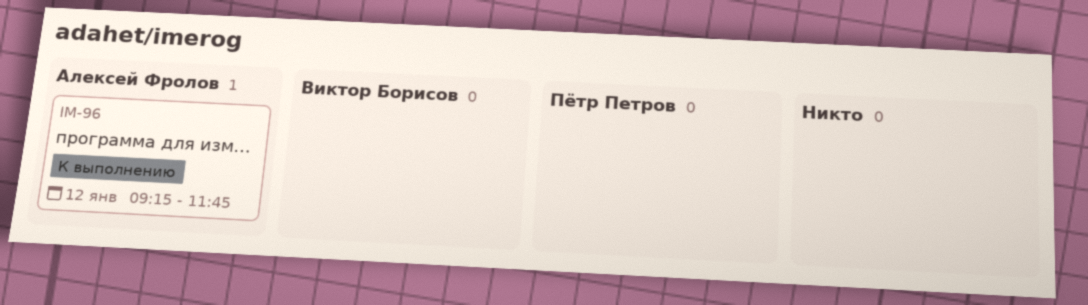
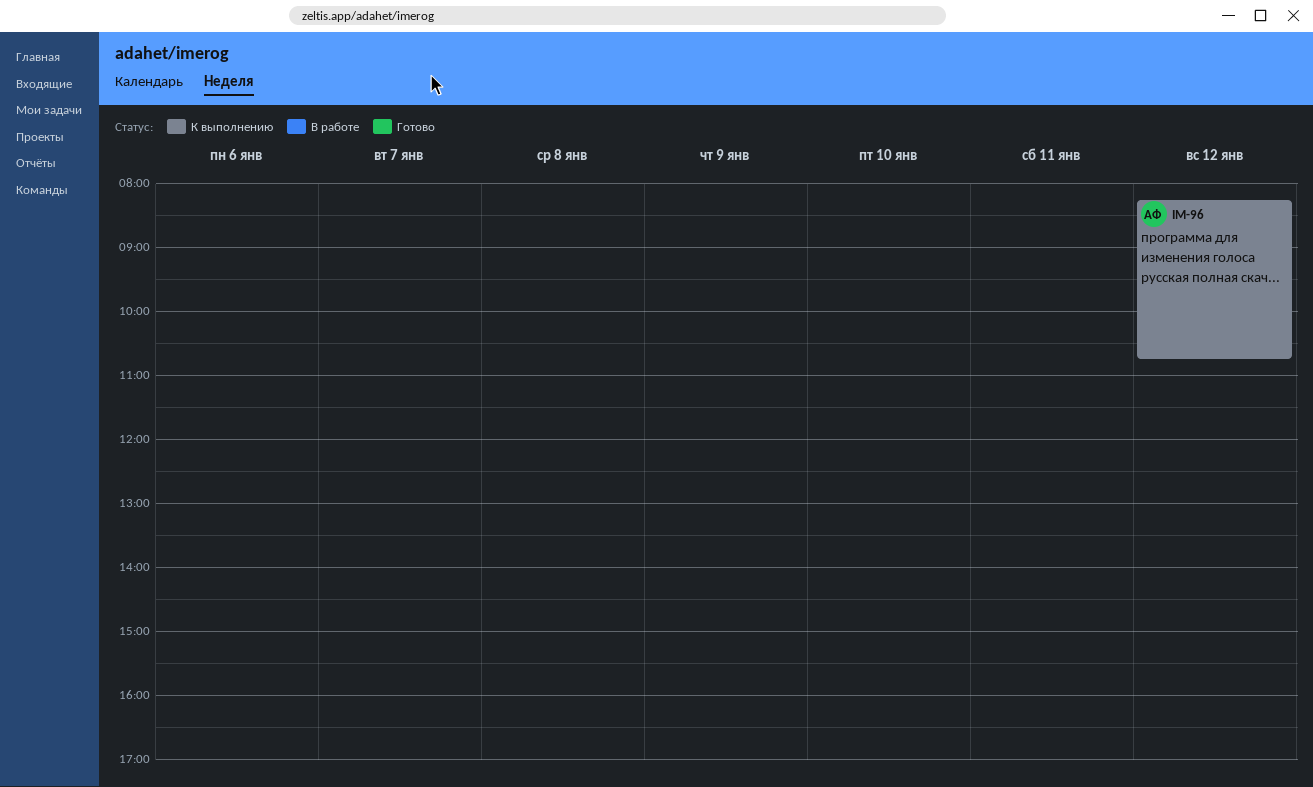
IM-96, begins: 09:15 -> 08:15
IM-96, ends: 11:45 -> 10:45

